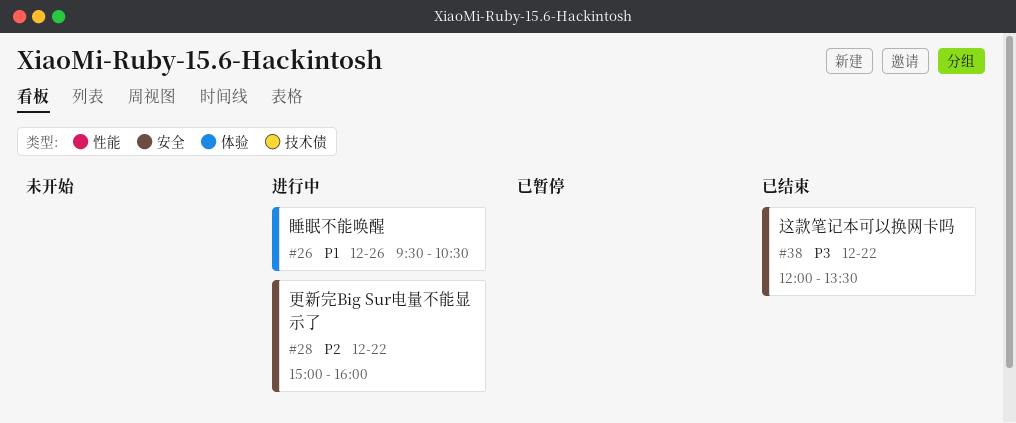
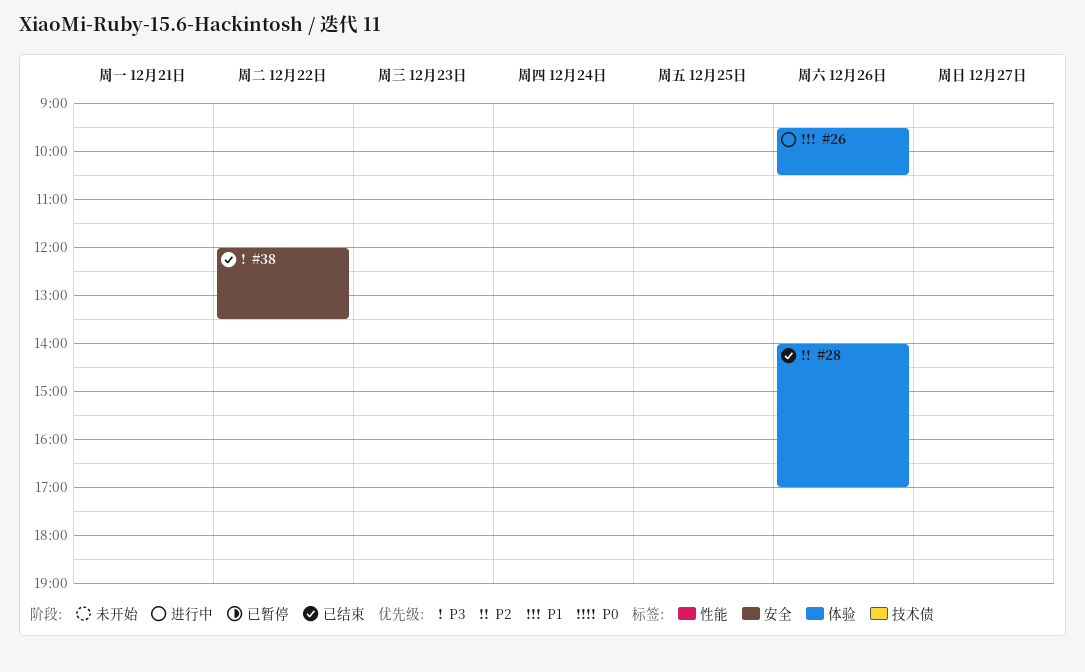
#28, status: 进行中 -> 已结束
#28, label: 安全 -> 体验
#28, day: Dec 22 -> Dec 26
#28, begins: 15:00 -> 14:00
#28, ends: 16:00 -> 17:00

